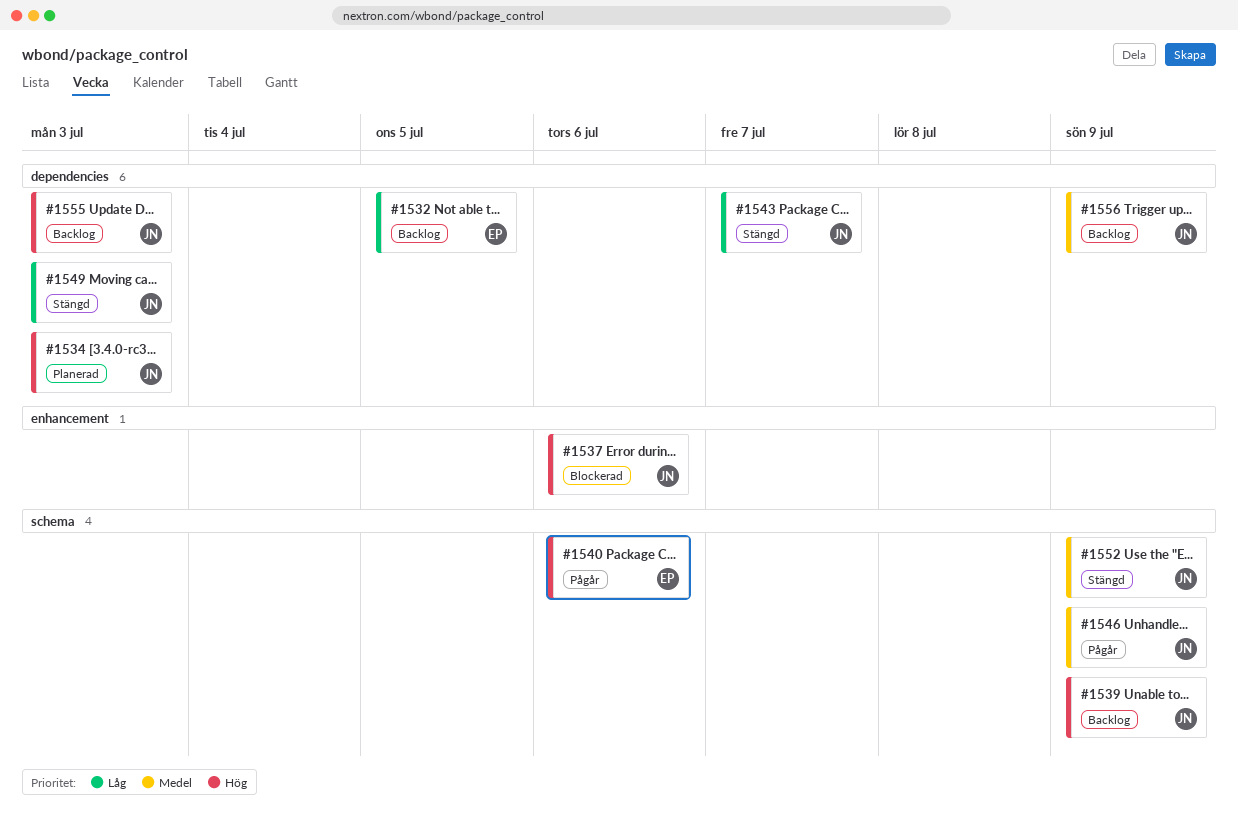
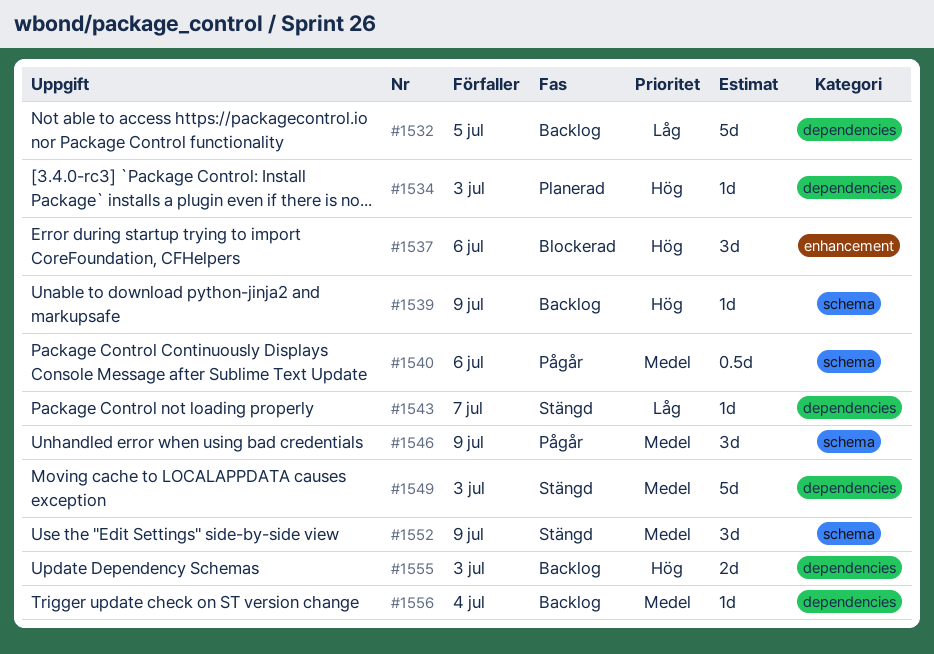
#1540, priority: Hög -> Medel
#1549, priority: Låg -> Medel
#1556, due: Jul 9 -> Jul 4

